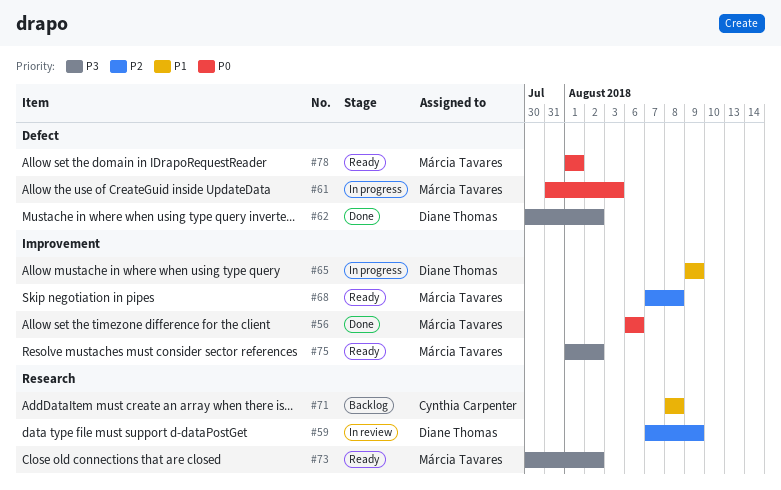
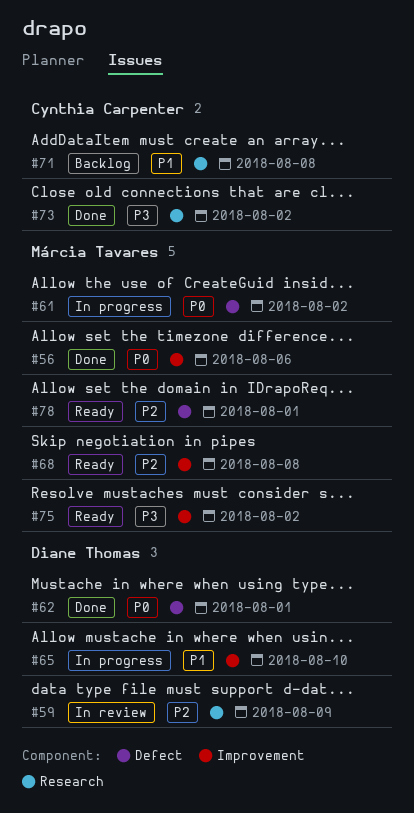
#61, due: Aug 3 -> Aug 2
#62, priority: P3 -> P0
#62, due: Aug 2 -> Aug 1
#65, due: Aug 9 -> Aug 10
#73, status: Ready -> Done
#73, owner: Márcia Tavares -> Cynthia Carpenter
#78, priority: P0 -> P2

